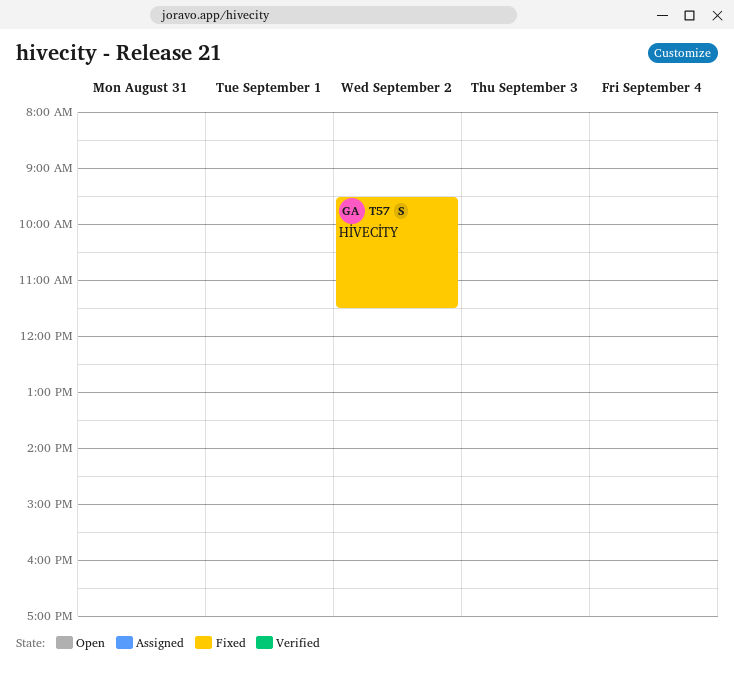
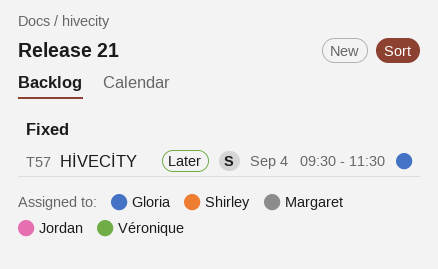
T57, day: Sep 2 -> Sep 4

